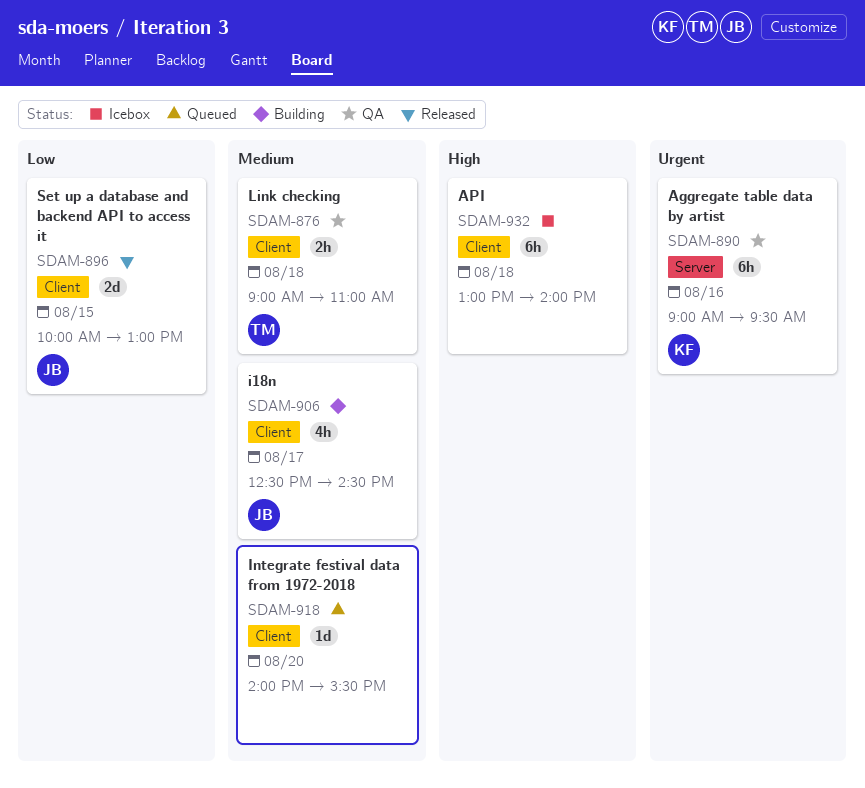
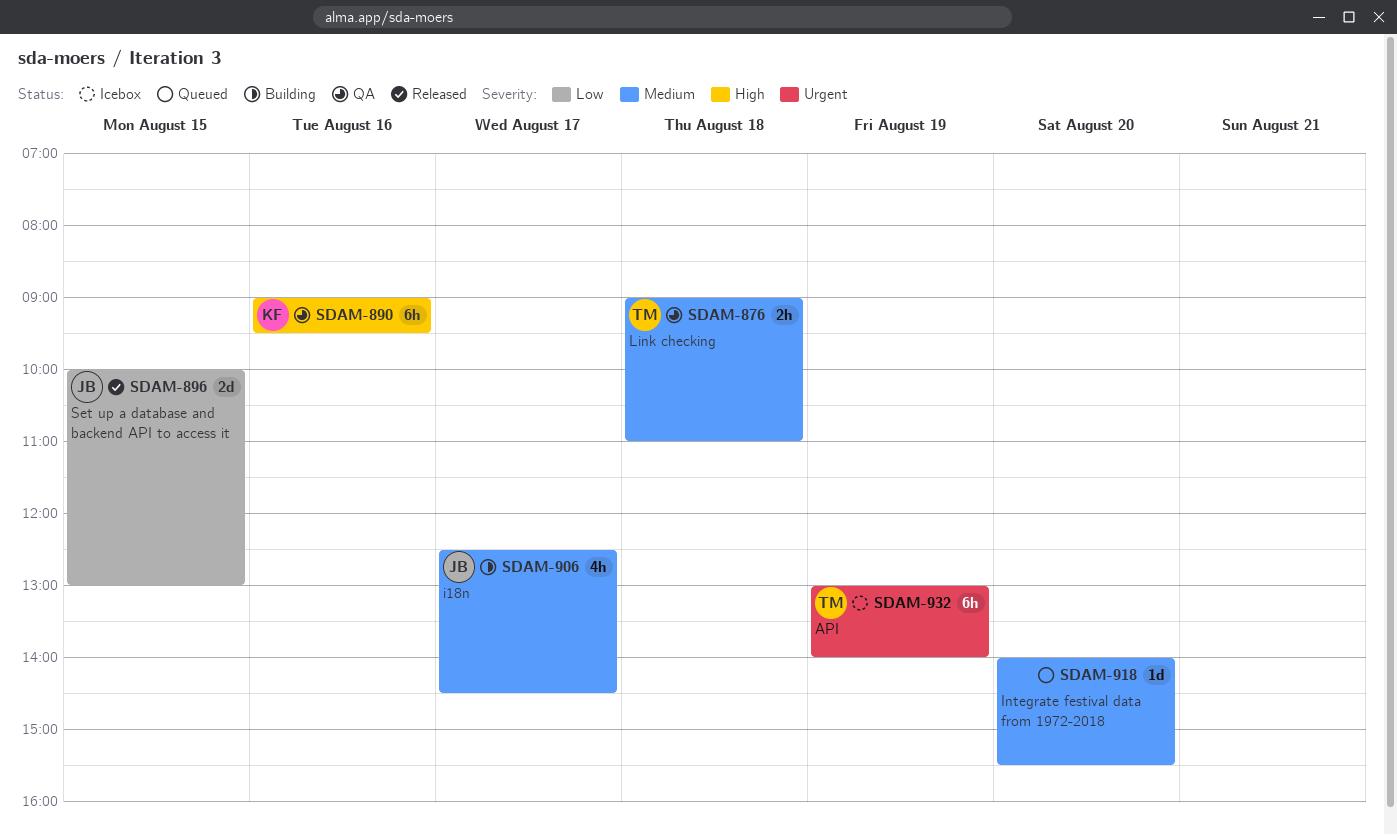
SDAM-890, priority: Urgent -> High
SDAM-932, owner: none -> TM
SDAM-932, priority: High -> Urgent
SDAM-932, day: Aug 18 -> Aug 19

